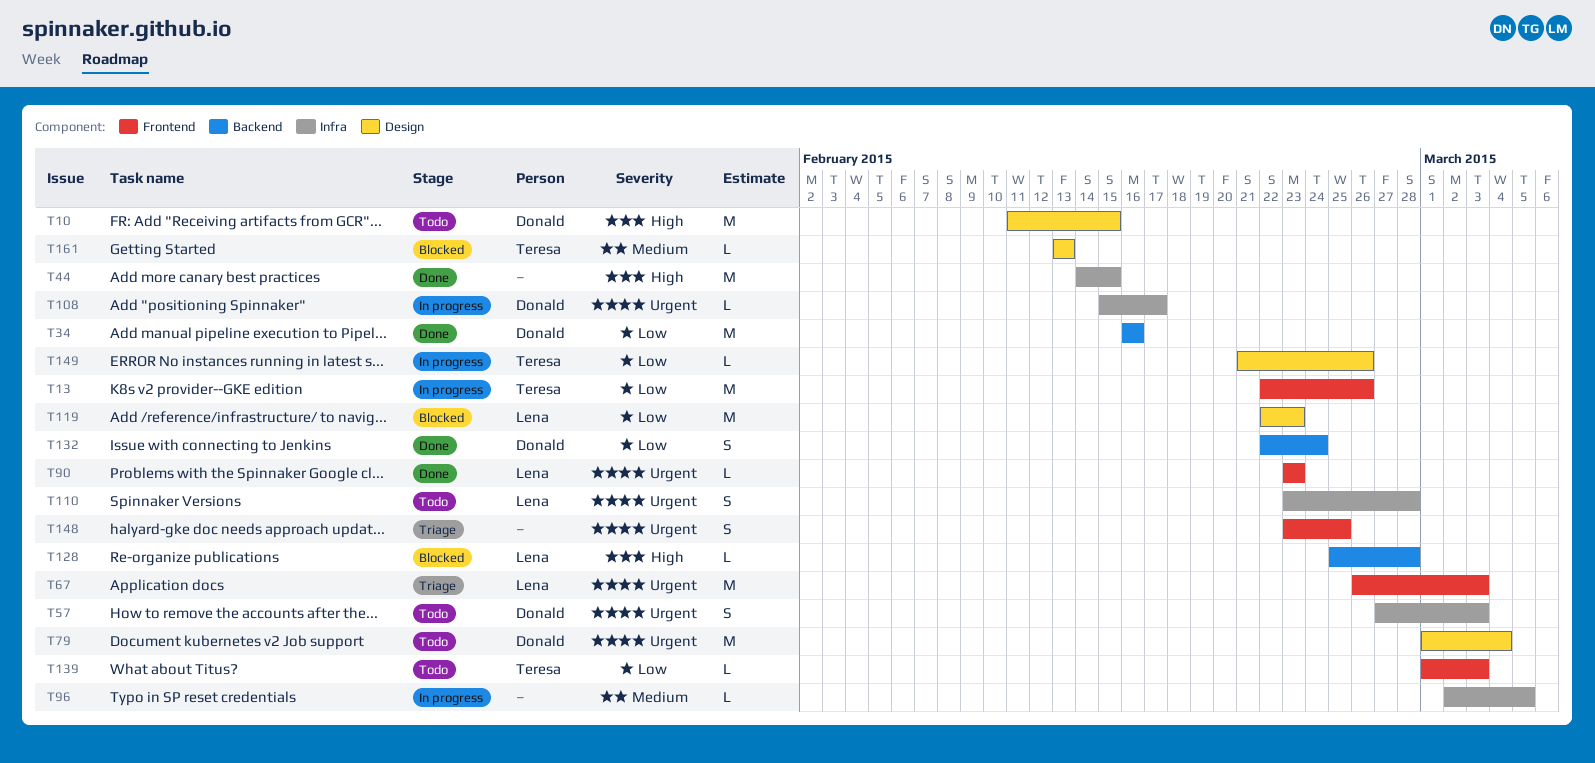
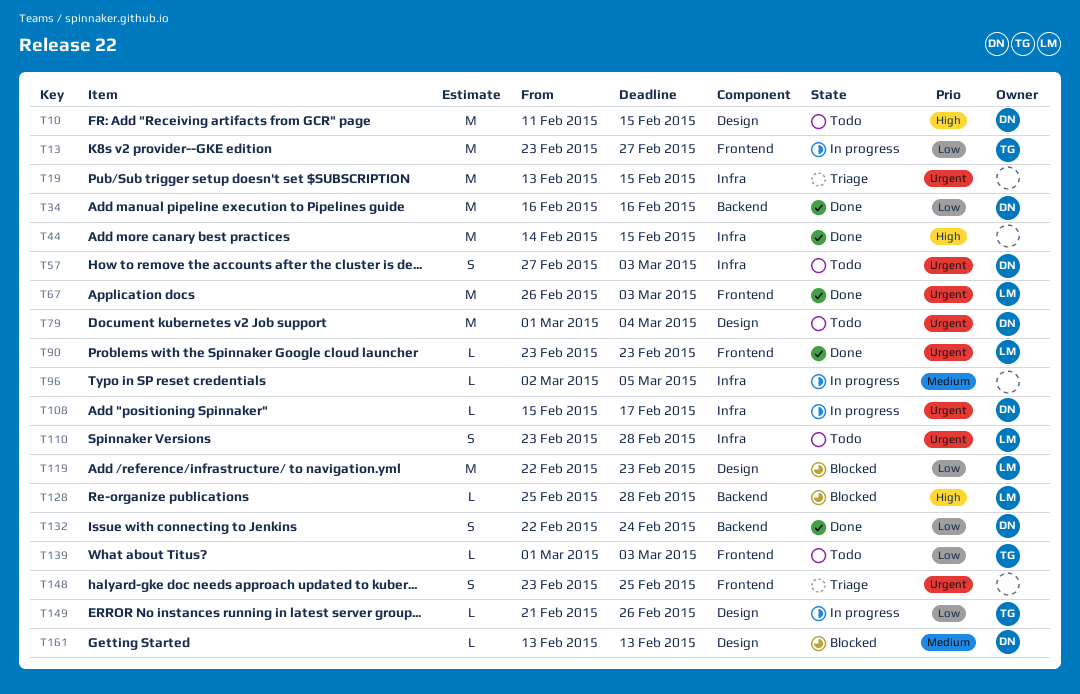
T13, start: Feb 22 -> Feb 23
T13, due: Feb 26 -> Feb 27
T19: none -> present
T67, status: Triage -> Done
T161, owner: Teresa -> Donald

